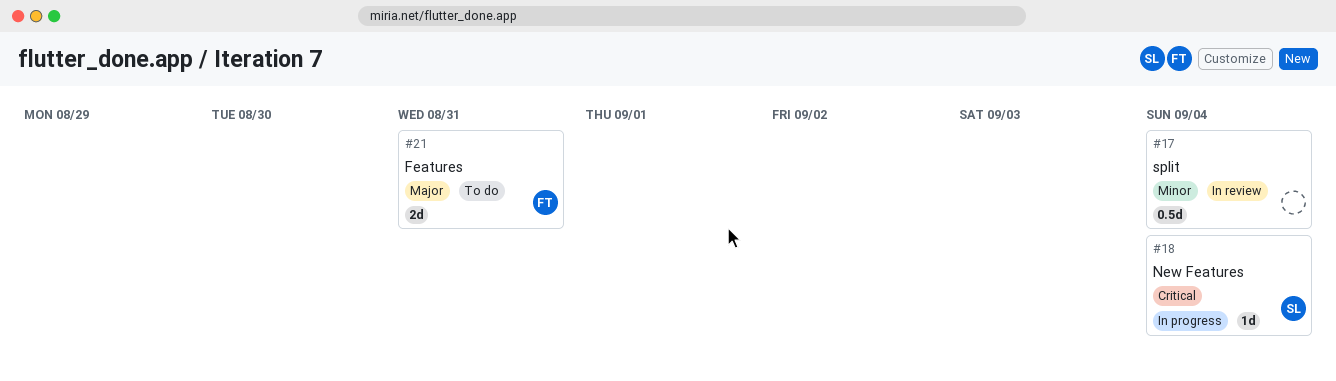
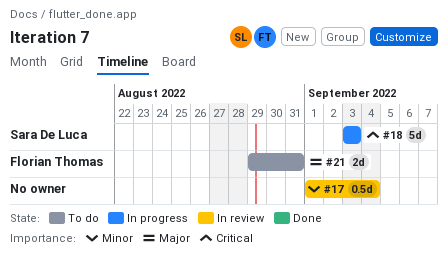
#18, estimate: 1d -> 5d
#18, due: Sep 4 -> Sep 3

